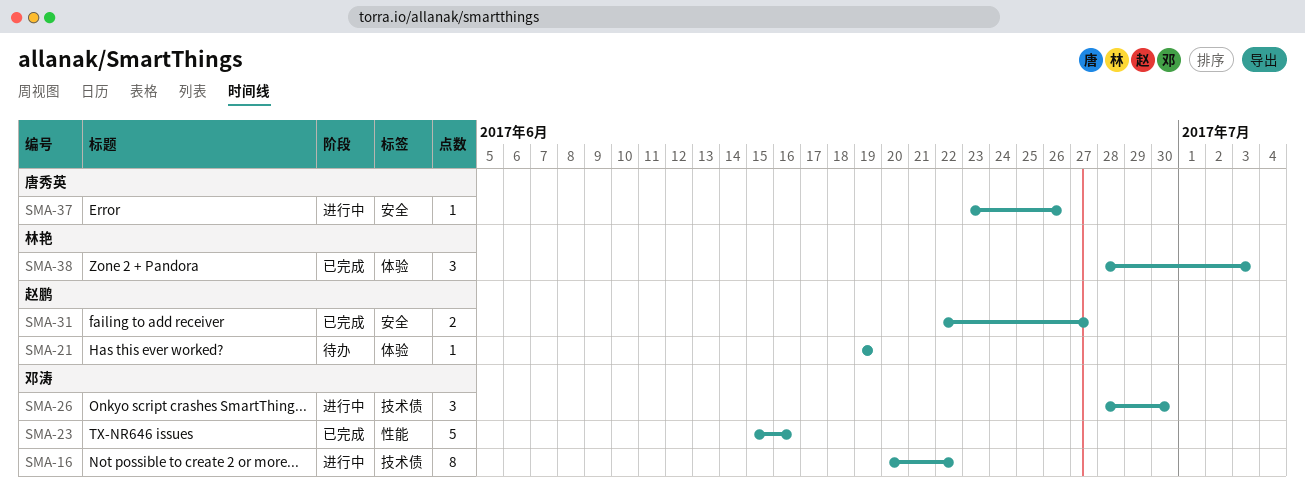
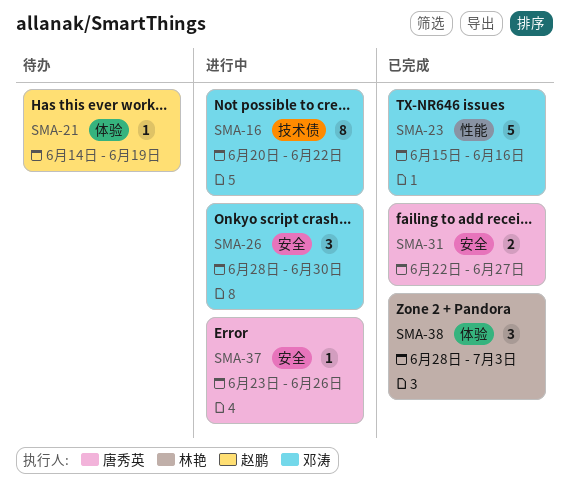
SMA-21, start: Jun 19 -> Jun 14
SMA-26, label: 技术债 -> 安全
SMA-31, owner: 赵鹏 -> 唐秀英

